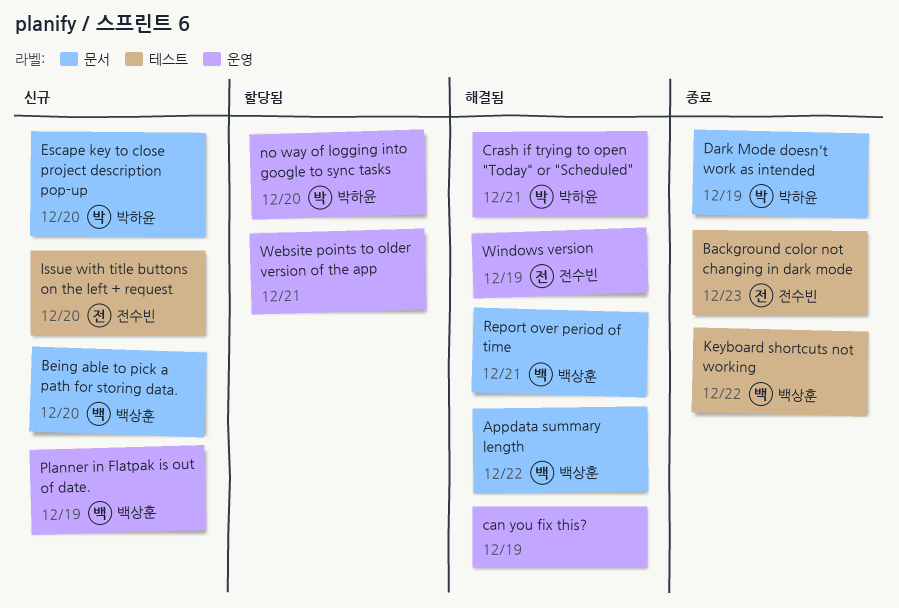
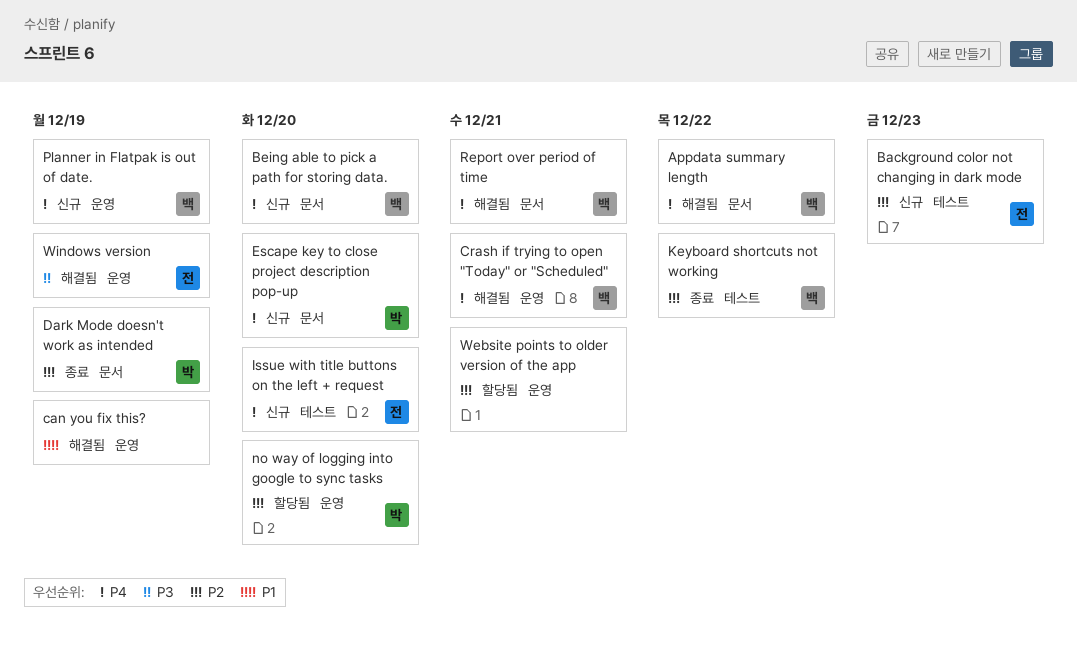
Background color not changing in dark mode, status: 종료 -> 신규
Crash if trying to open "Today" or "Scheduled", owner: 박하윤 -> 백상훈

